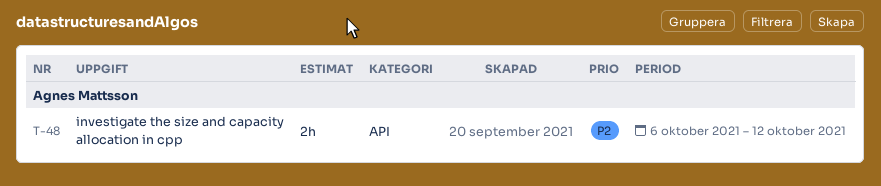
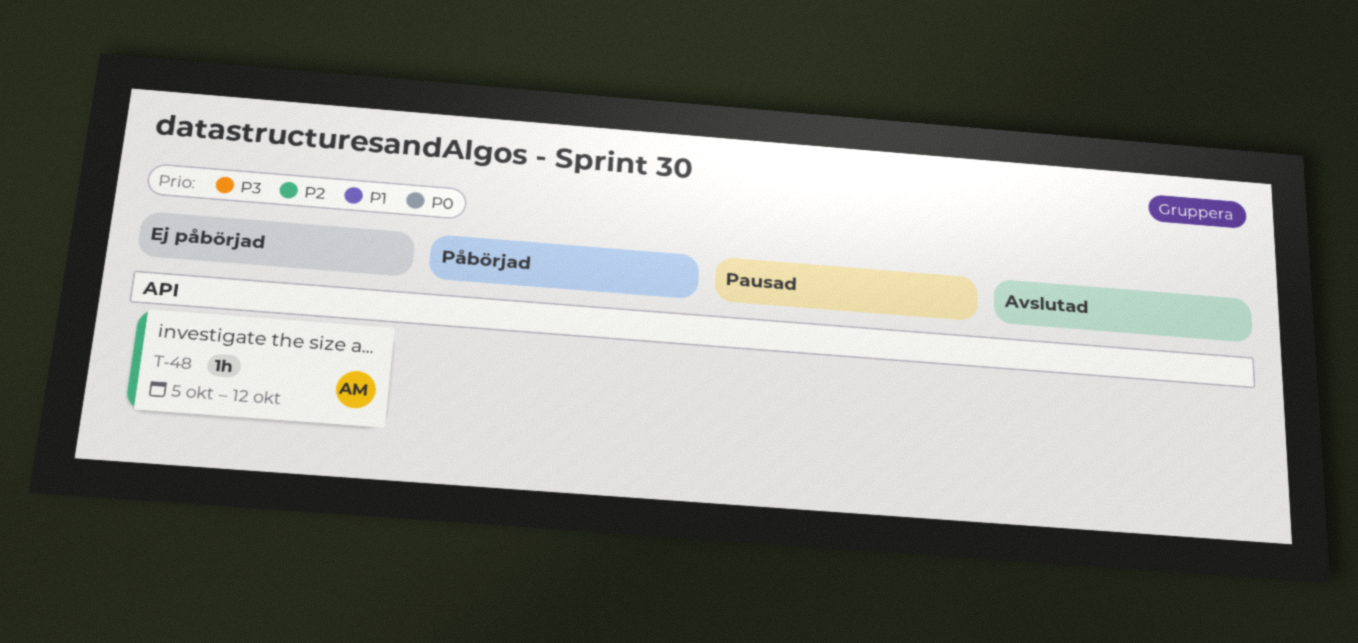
T-48, estimate: 2h -> 1h
T-48, start: Oct 6 -> Oct 5

